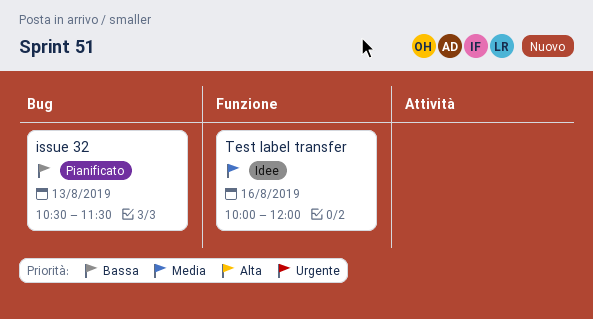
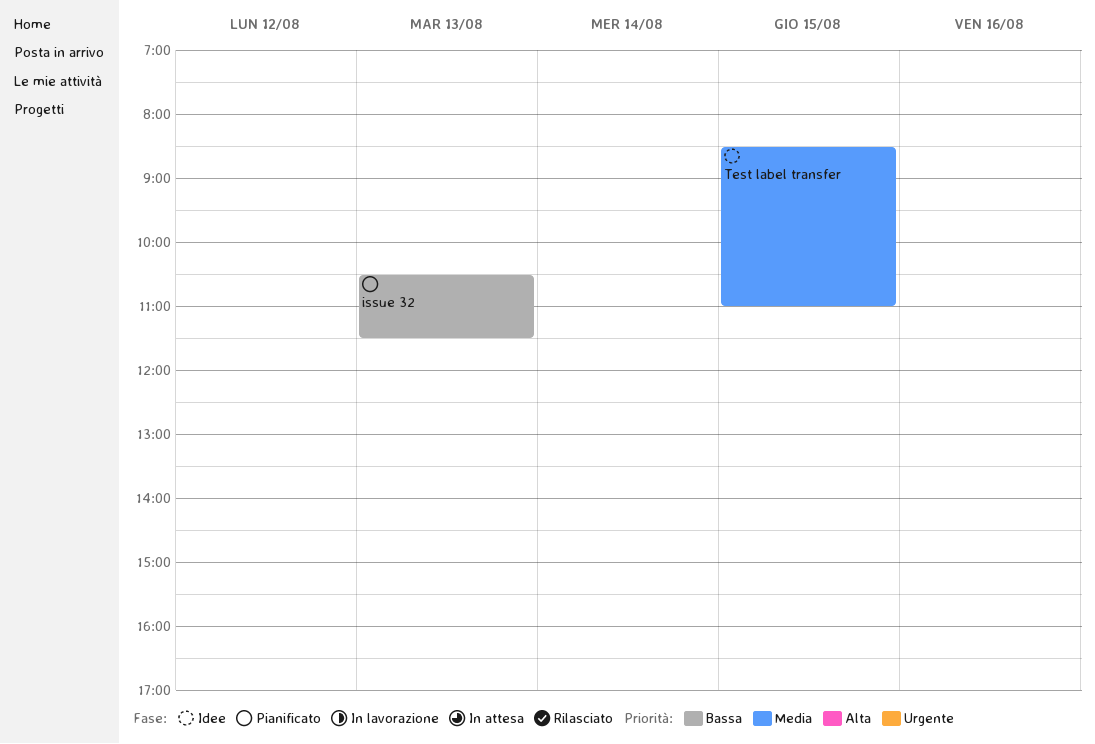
Test label transfer, day: Aug 16 -> Aug 15
Test label transfer, begins: 10:00 -> 08:30
Test label transfer, ends: 12:00 -> 11:00

